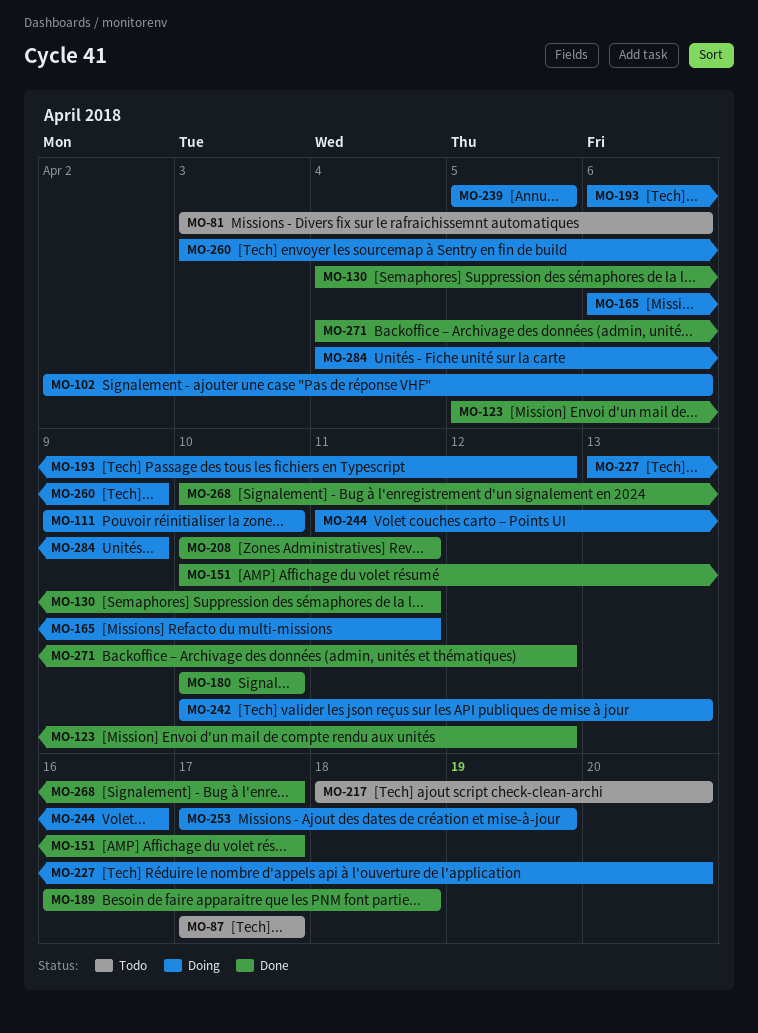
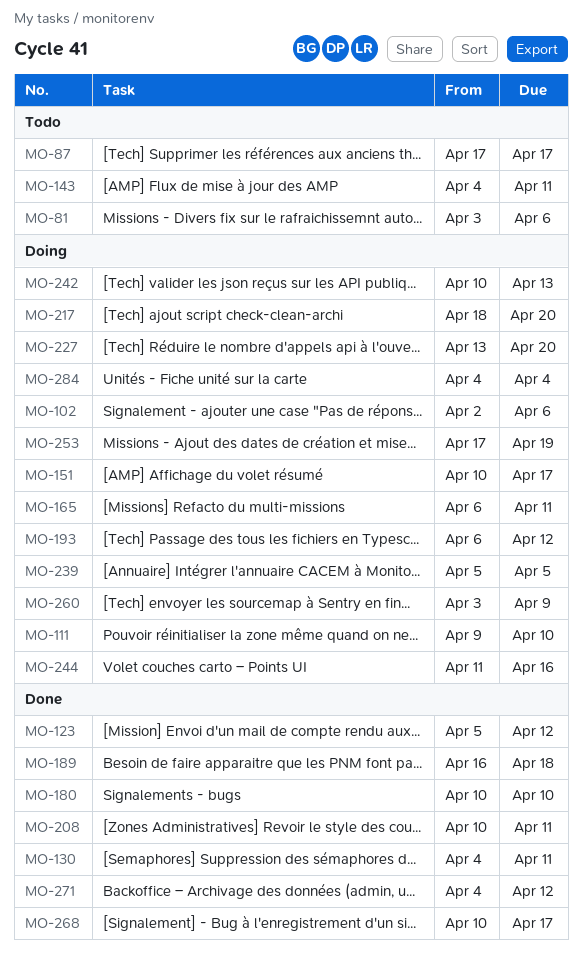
MO-143: none -> present
MO-151, status: Done -> Doing
MO-217, status: Todo -> Doing
MO-284, due: Apr 9 -> Apr 4

